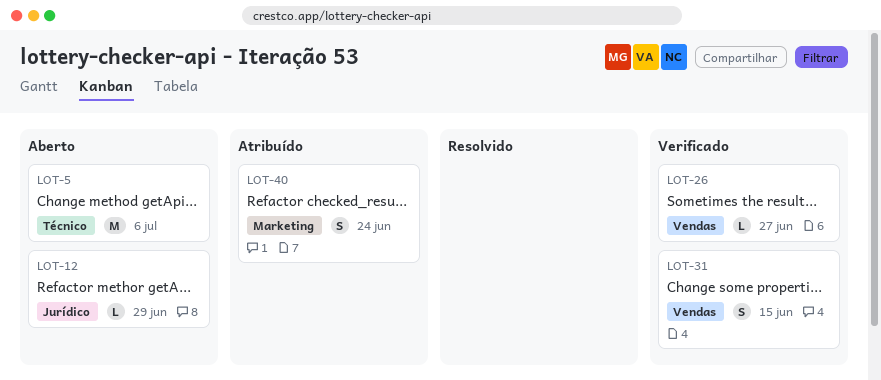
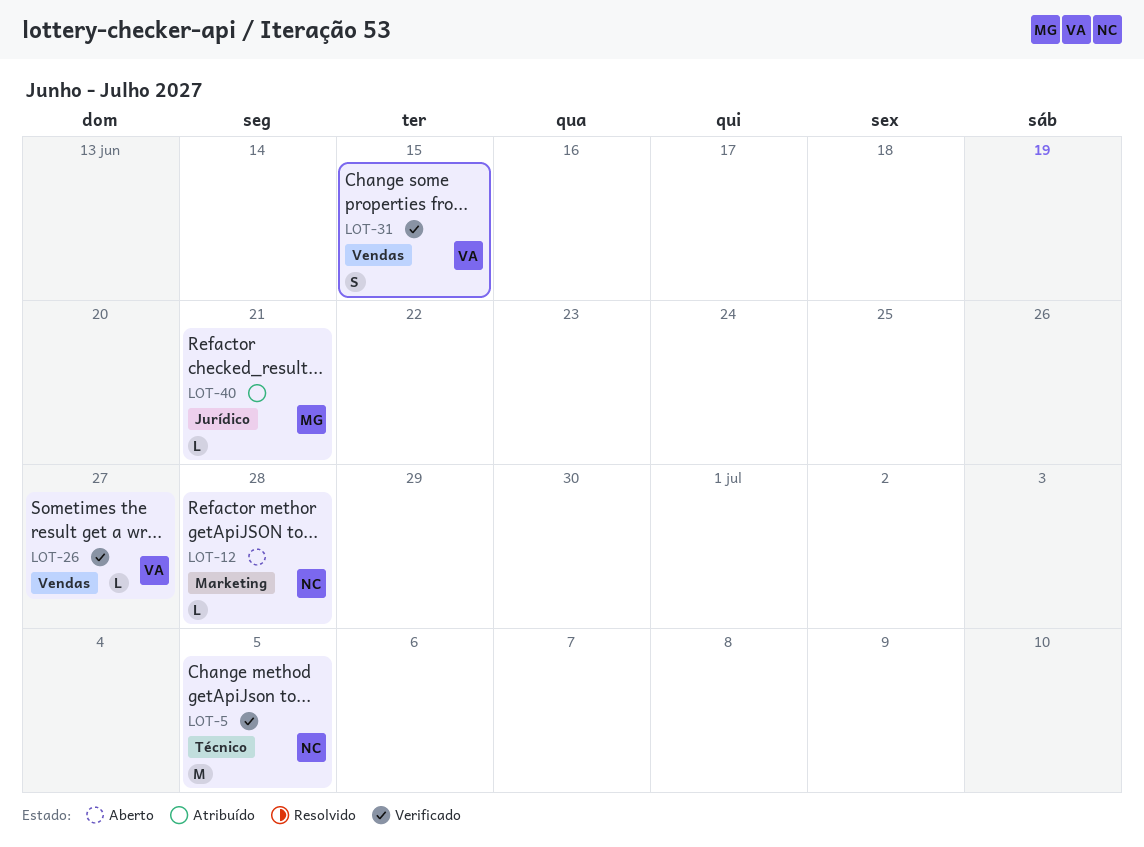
LOT-5, status: Aberto -> Verificado
LOT-5, due: Jul 6 -> Jul 5
LOT-12, label: Jurídico -> Marketing
LOT-12, due: Jun 29 -> Jun 28
LOT-40, label: Marketing -> Jurídico
LOT-40, estimate: S -> L
LOT-40, due: Jun 24 -> Jun 21

